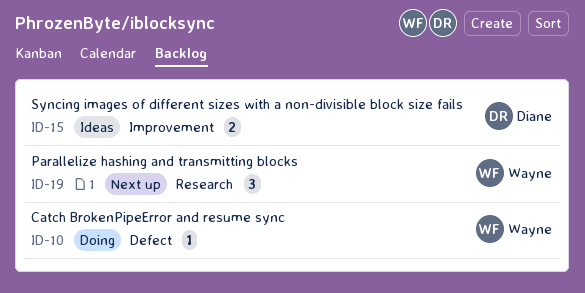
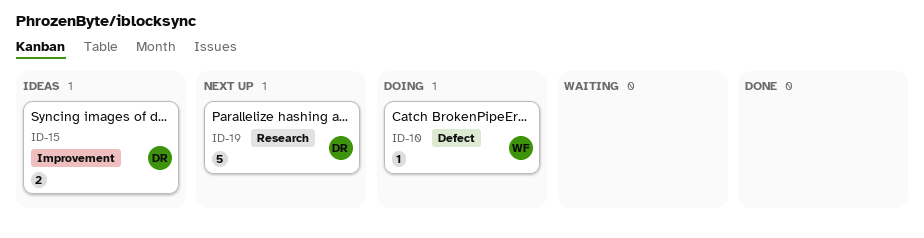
ID-19, owner: Wayne -> Diane
ID-19, estimate: 3 -> 5

